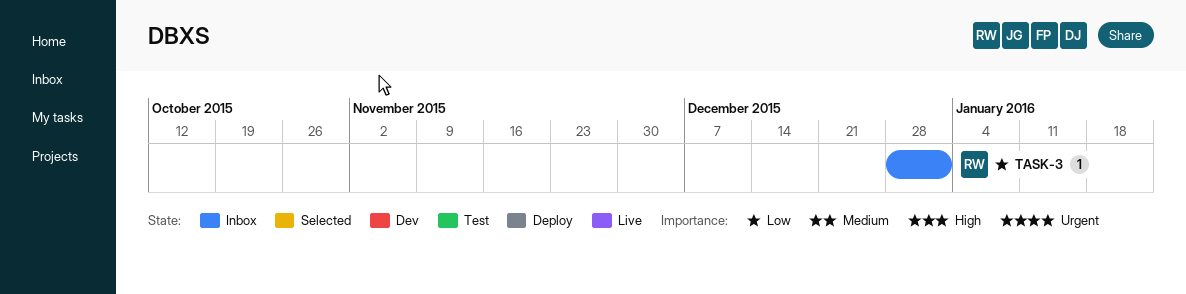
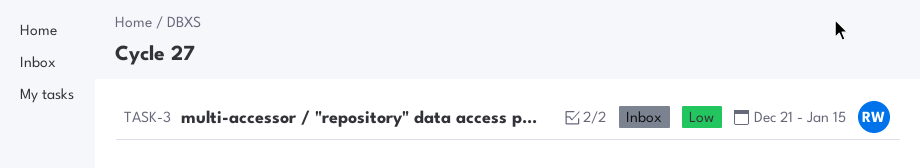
TASK-3, start: Dec 28 -> Dec 21
TASK-3, due: Jan 1 -> Jan 15

